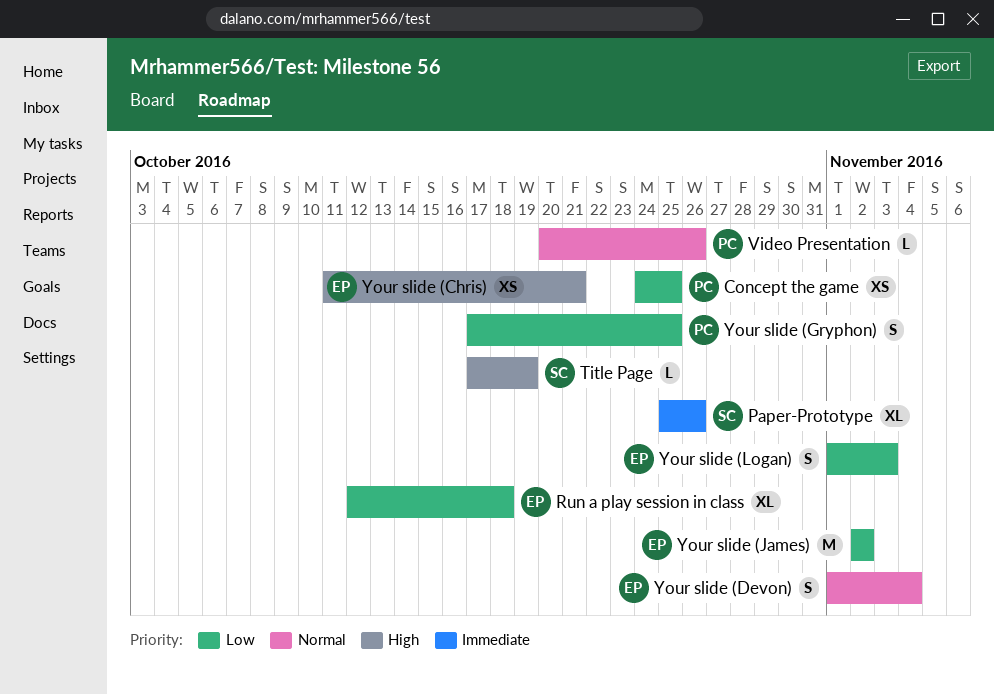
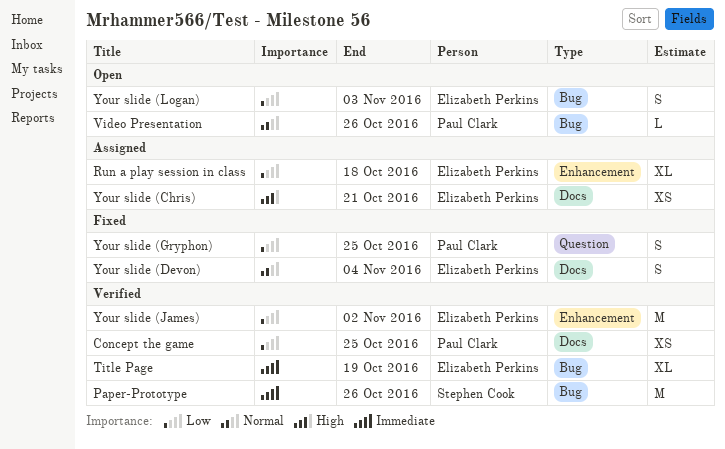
Paper-Prototype, estimate: XL -> M
Title Page, owner: Stephen Cook -> Elizabeth Perkins
Title Page, priority: High -> Immediate
Title Page, estimate: L -> XL

